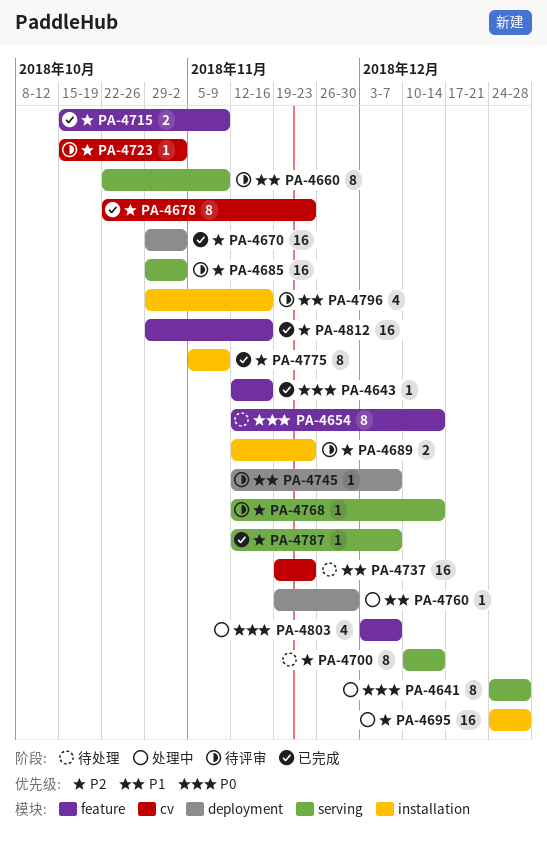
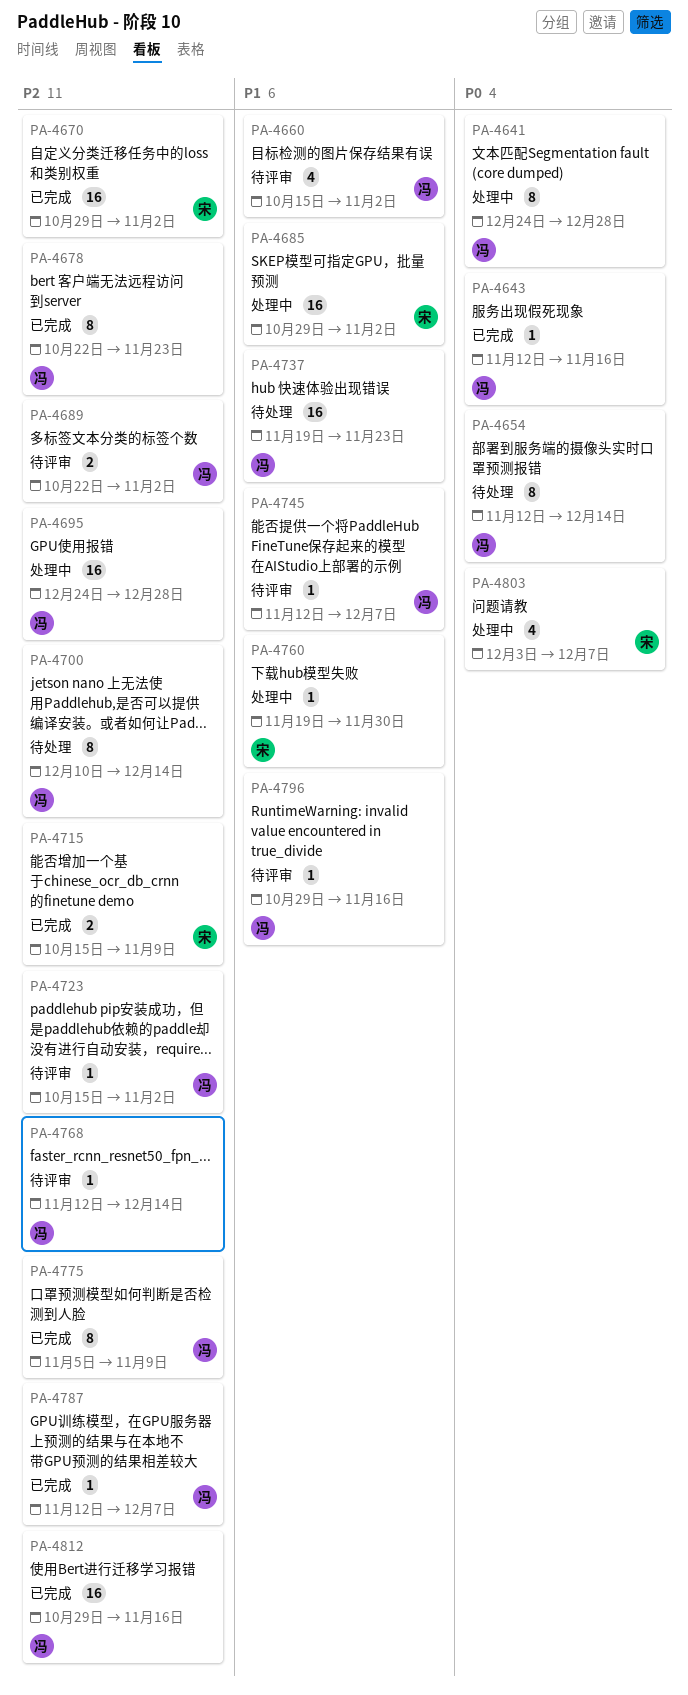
PA-4660, estimate: 8 -> 4
PA-4660, start: Oct 22 -> Oct 15
PA-4660, due: Nov 9 -> Nov 2
PA-4685, status: 待评审 -> 处理中
PA-4685, priority: P2 -> P1
PA-4689, start: Nov 12 -> Oct 22
PA-4689, due: Nov 23 -> Nov 2
PA-4796, estimate: 4 -> 1

